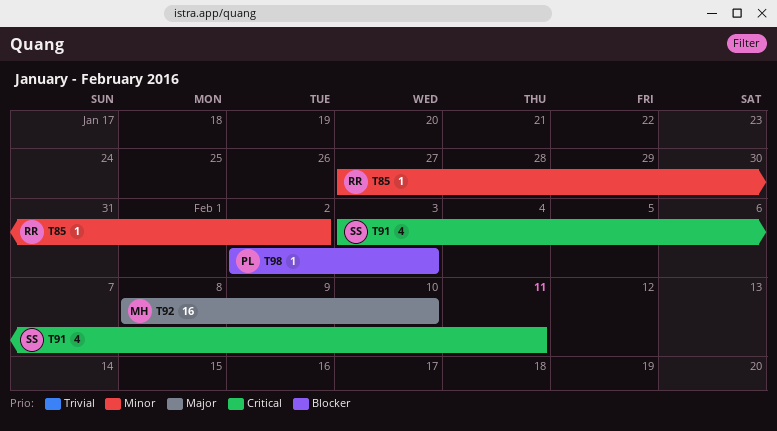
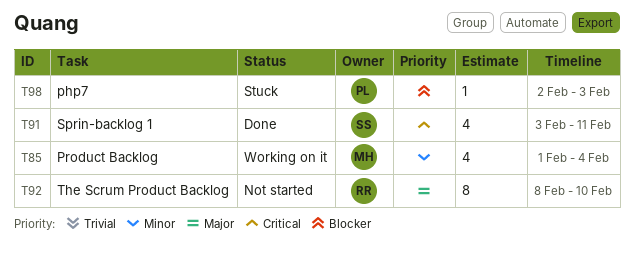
T85, owner: RR -> MH
T85, estimate: 1 -> 4
T85, start: Jan 27 -> Feb 1
T85, due: Feb 2 -> Feb 4
T92, owner: MH -> RR
T92, estimate: 16 -> 8

